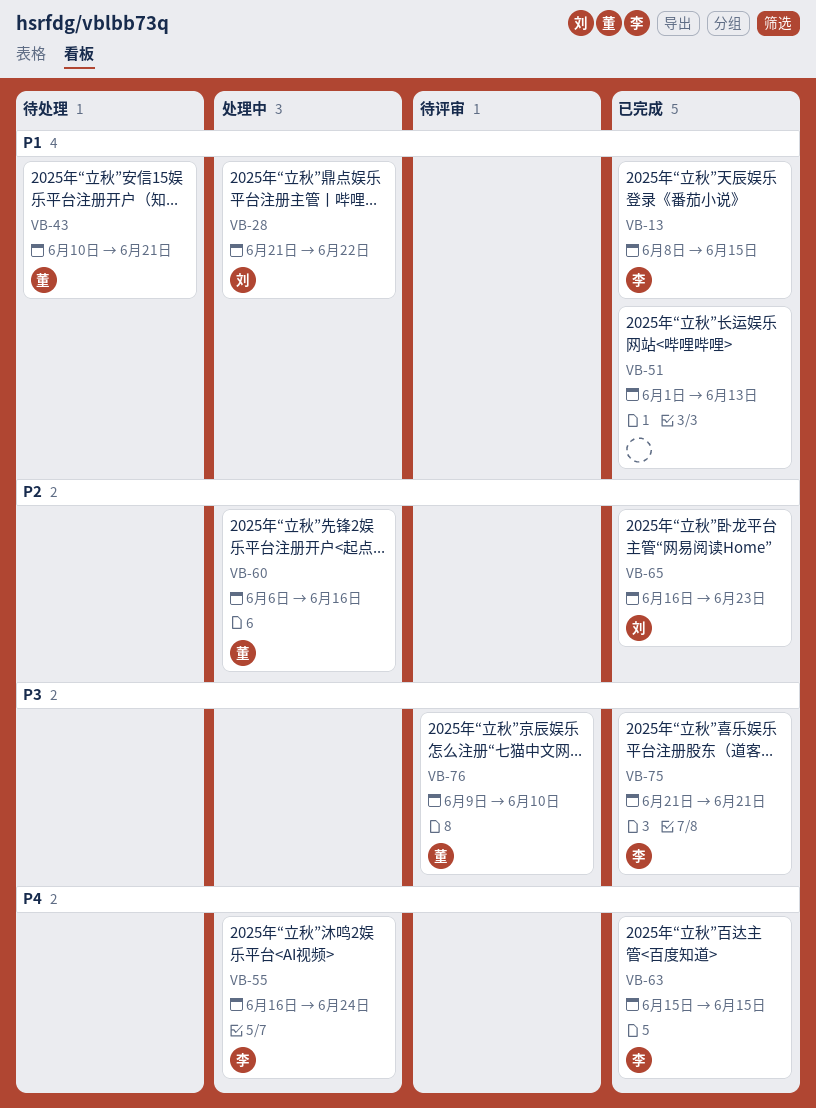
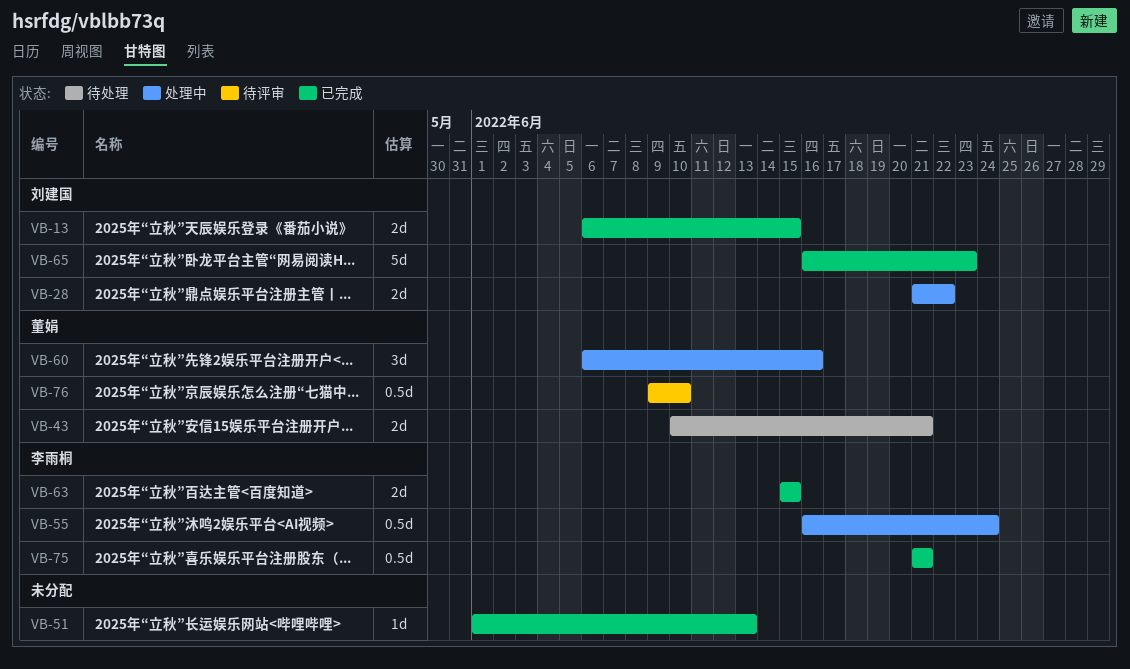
VB-13, owner: 李雨桐 -> 刘建国
VB-13, start: Jun 8 -> Jun 6

